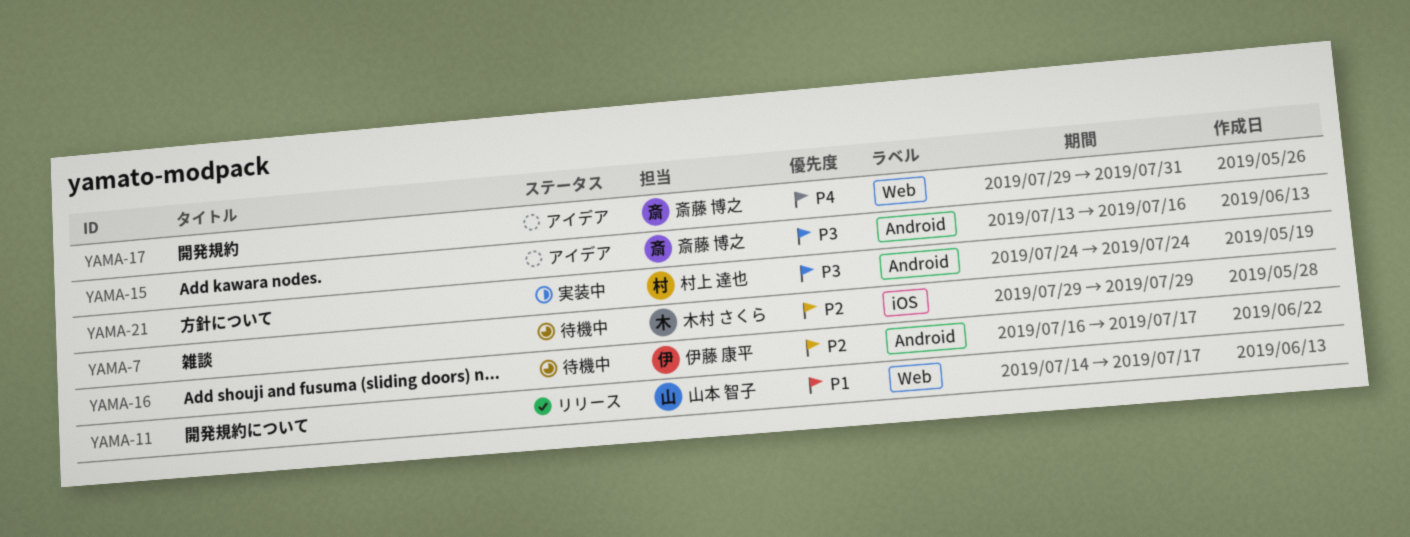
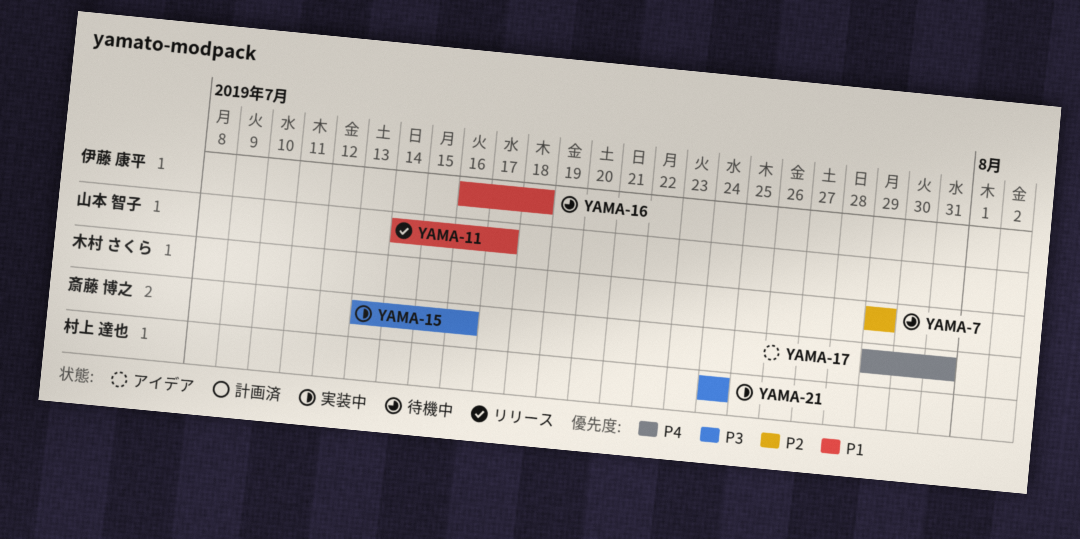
YAMA-15, status: アイデア -> 実装中
YAMA-16, priority: P2 -> P1
YAMA-16, due: Jul 17 -> Jul 18

